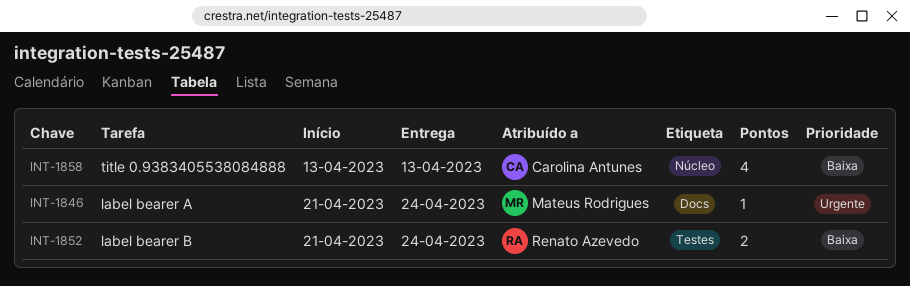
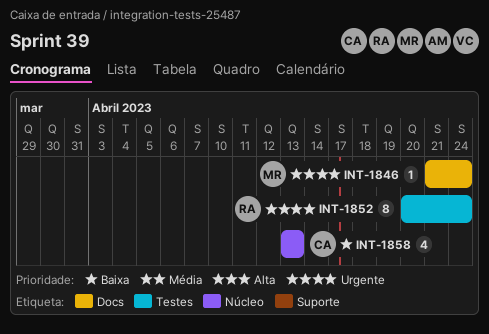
INT-1852, priority: Baixa -> Urgente
INT-1852, estimate: 2 -> 8
INT-1852, start: Apr 21 -> Apr 20

